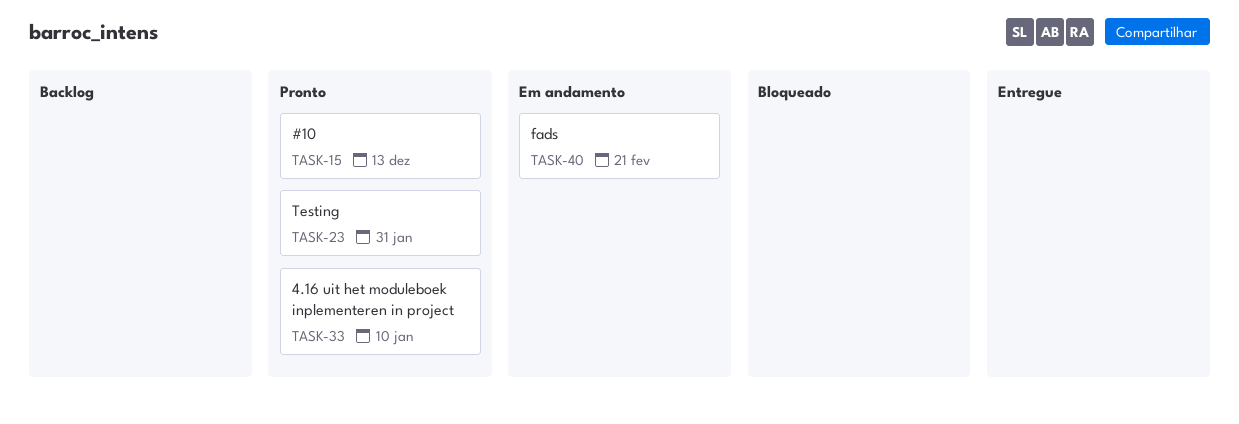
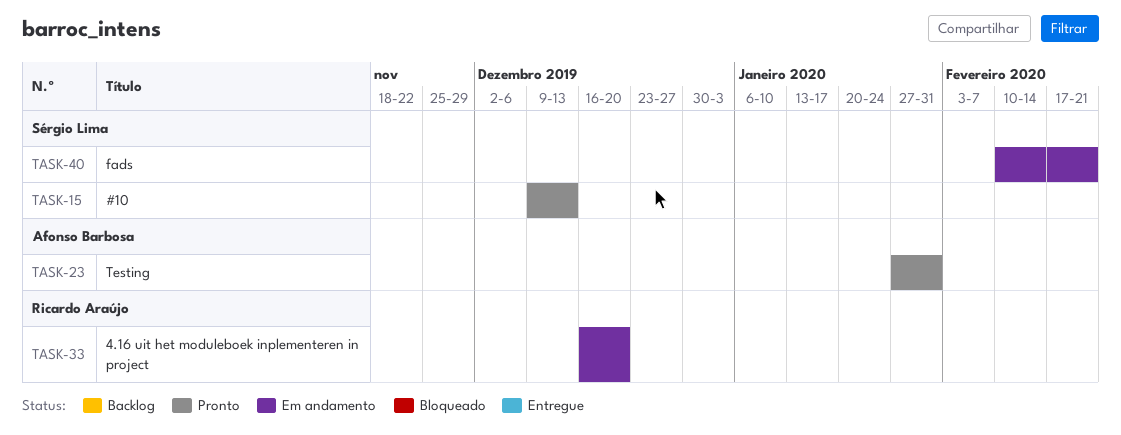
TASK-33, status: Pronto -> Em andamento
TASK-33, due: Jan 10 -> Dec 20

